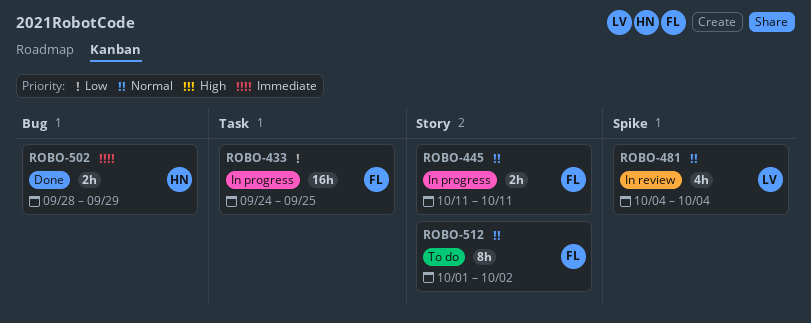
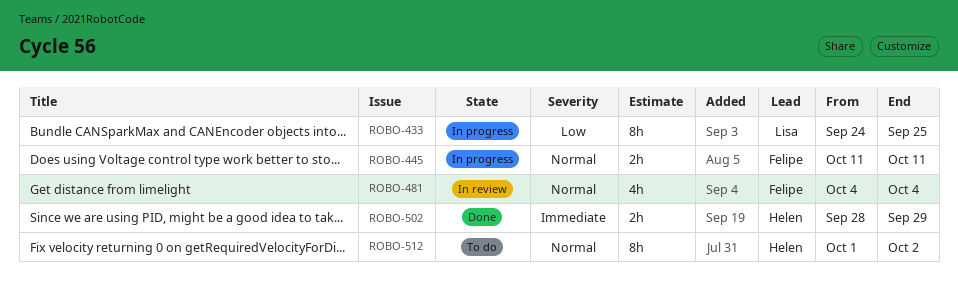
ROBO-433, owner: Felipe -> Lisa
ROBO-433, estimate: 16h -> 8h
ROBO-481, owner: Lisa -> Felipe
ROBO-512, owner: Felipe -> Helen

